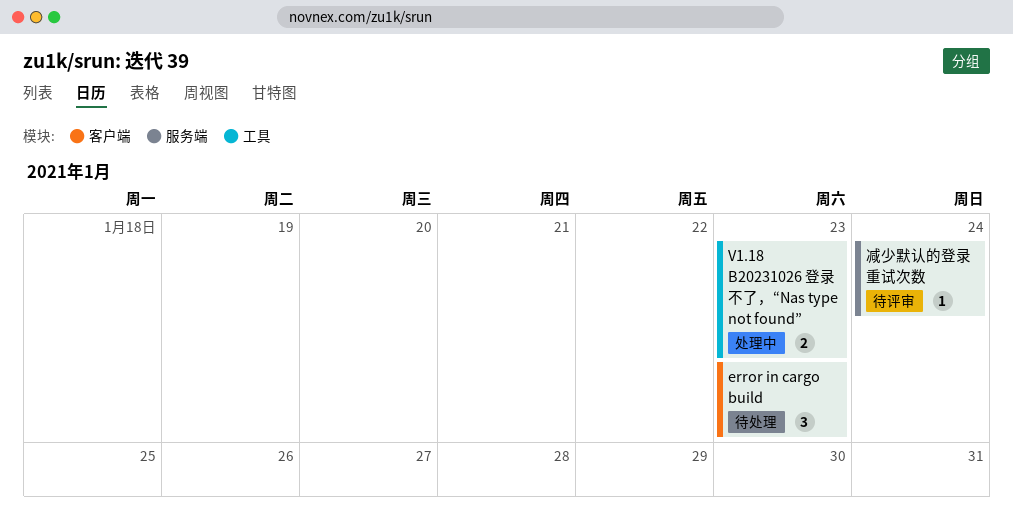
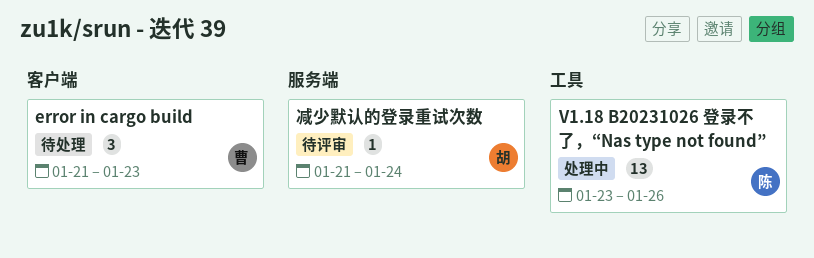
V1.18 B20231026 登录不了，“Nas type not found”, estimate: 2 -> 13
V1.18 B20231026 登录不了，“Nas type not found”, due: Jan 23 -> Jan 26

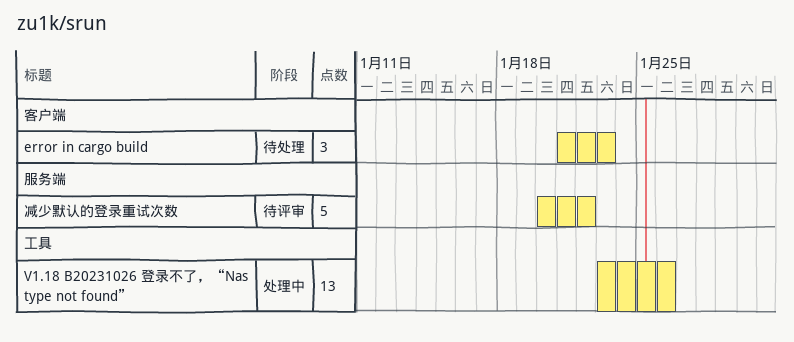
减少默认的登录重试次数, estimate: 1 -> 5
减少默认的登录重试次数, start: Jan 21 -> Jan 20
减少默认的登录重试次数, due: Jan 24 -> Jan 22

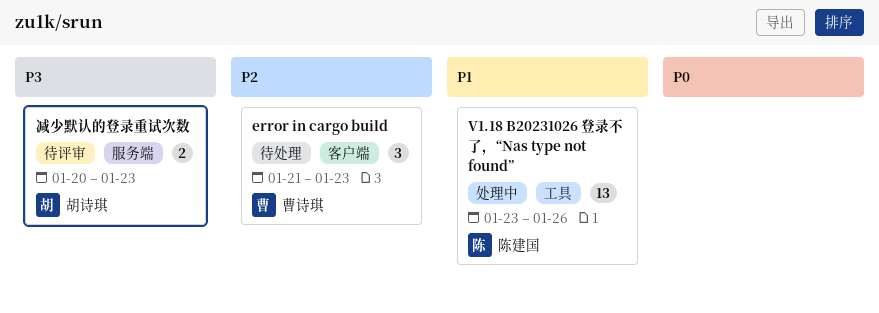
减少默认的登录重试次数, estimate: 5 -> 2
减少默认的登录重试次数, due: Jan 22 -> Jan 23

